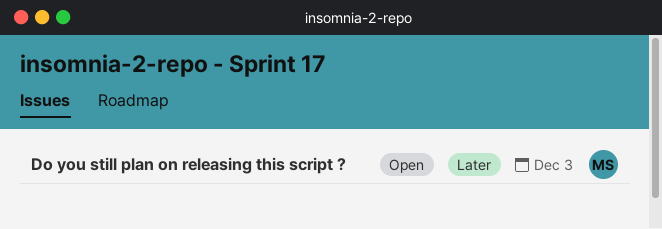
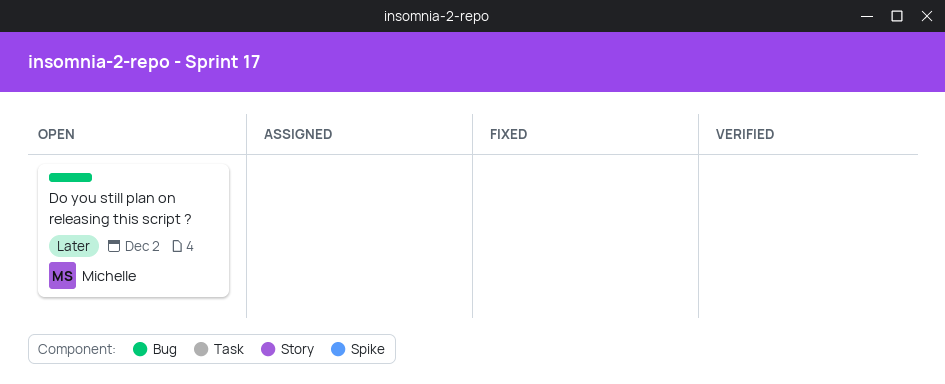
Do you still plan on releasing this script ?, due: Dec 3 -> Dec 2

